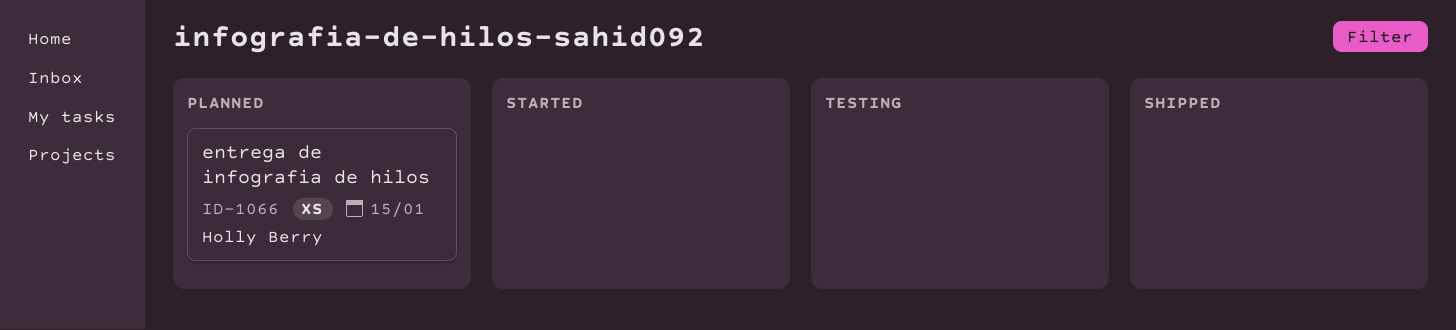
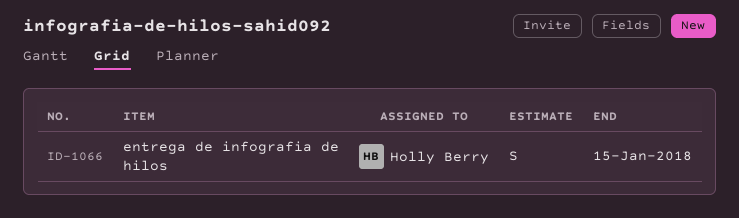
ID-1066, estimate: XS -> S

